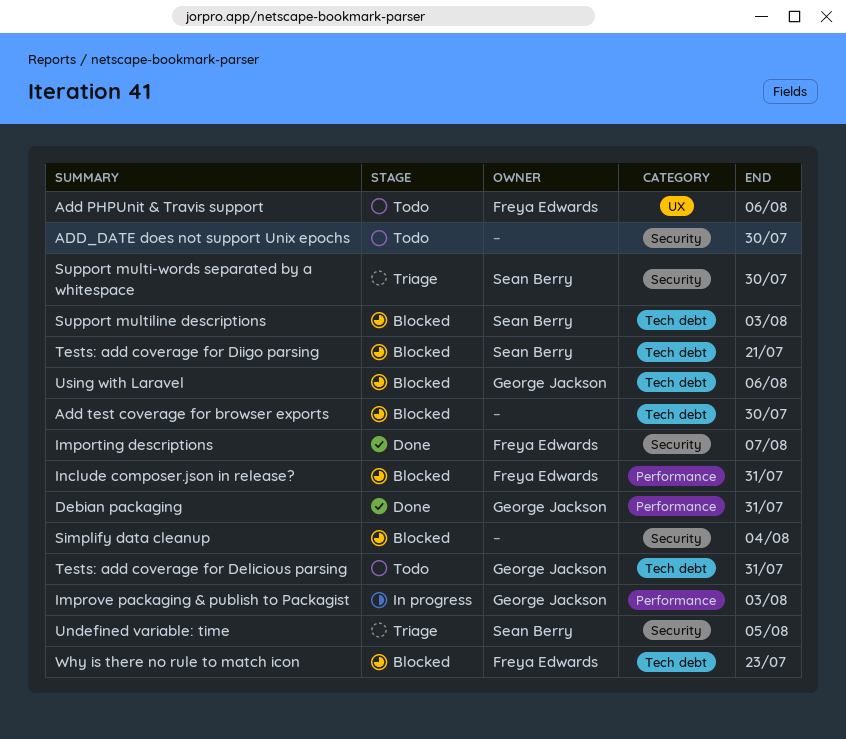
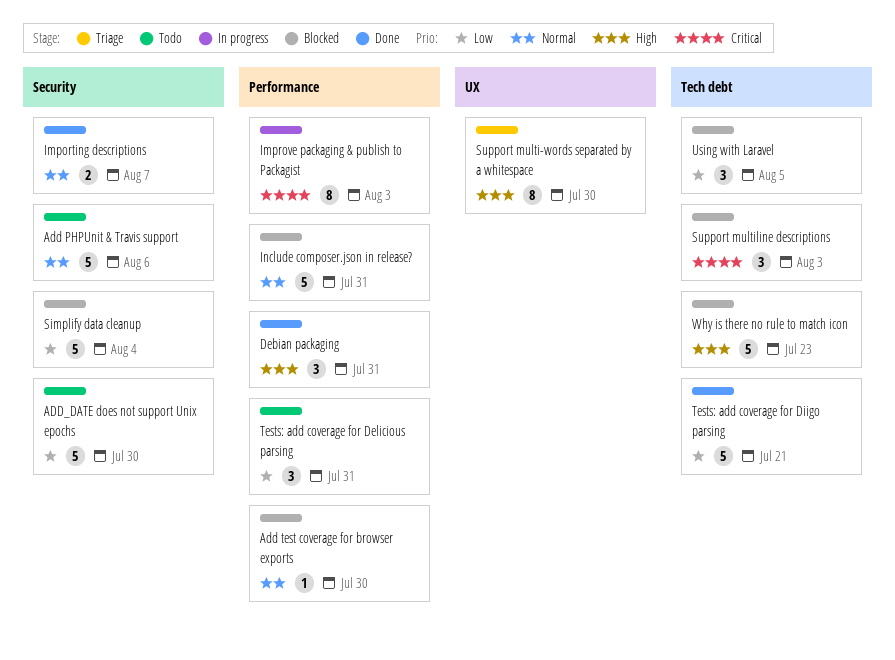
Add PHPUnit & Travis support, label: UX -> Security
Add test coverage for browser exports, label: Tech debt -> Performance
Support multi-words separated by a whitespace, label: Security -> UX
Tests: add coverage for Delicious parsing, label: Tech debt -> Performance
Tests: add coverage for Diigo parsing, status: Blocked -> Done
Undefined variable: time: present -> none
Using with Laravel, due: Aug 6 -> Aug 5

